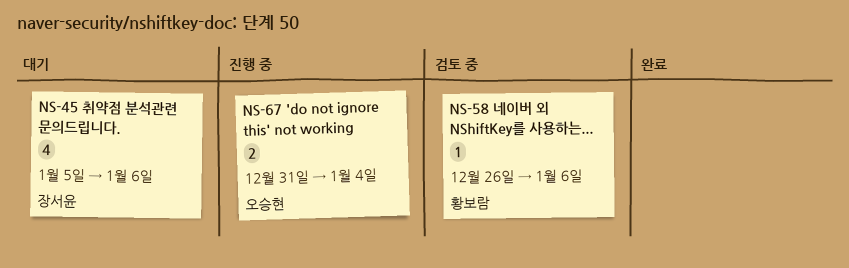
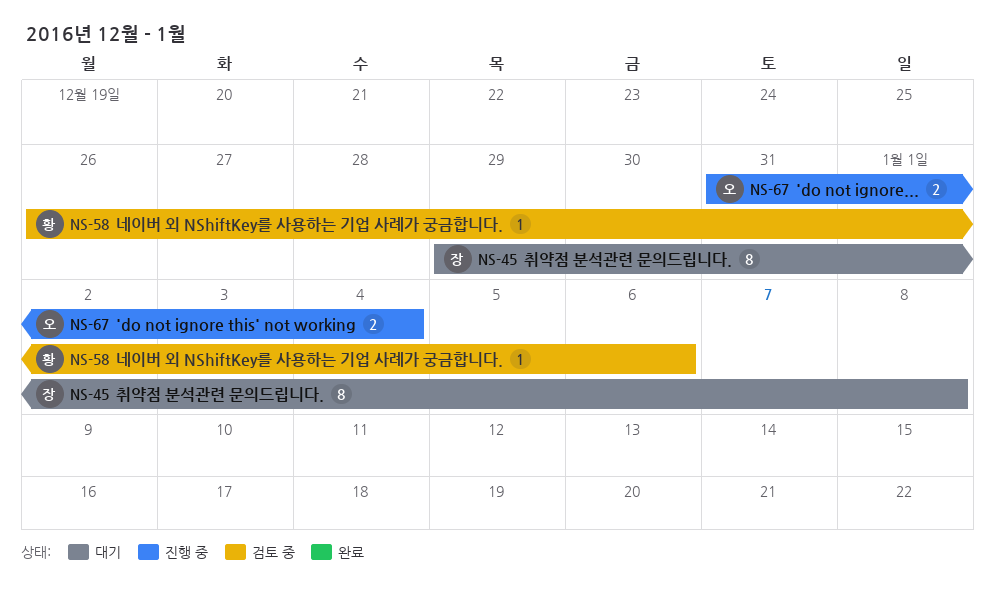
NS-45, estimate: 4 -> 8
NS-45, start: Jan 5 -> Dec 29
NS-45, due: Jan 6 -> Jan 8

